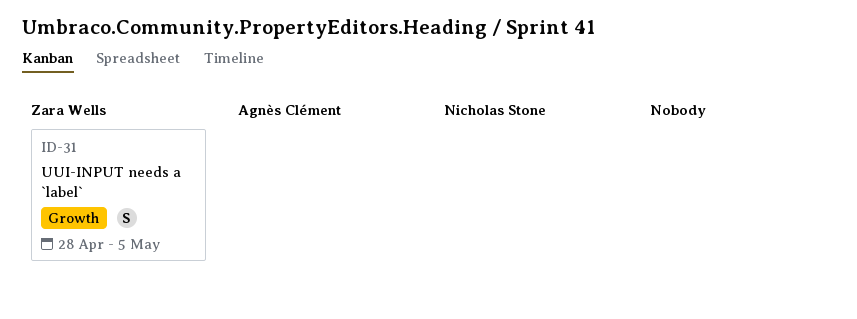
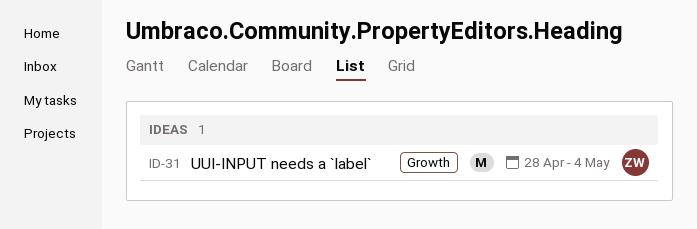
ID-31, estimate: S -> M
ID-31, due: May 5 -> May 4

